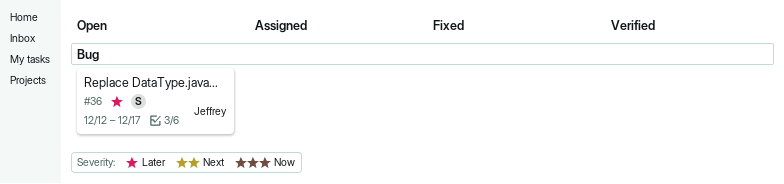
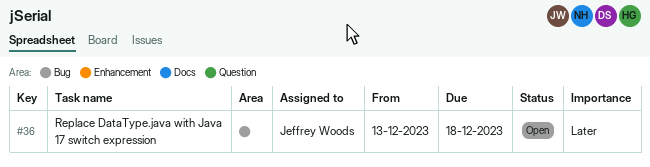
#36, start: Dec 12 -> Dec 13
#36, due: Dec 17 -> Dec 18

